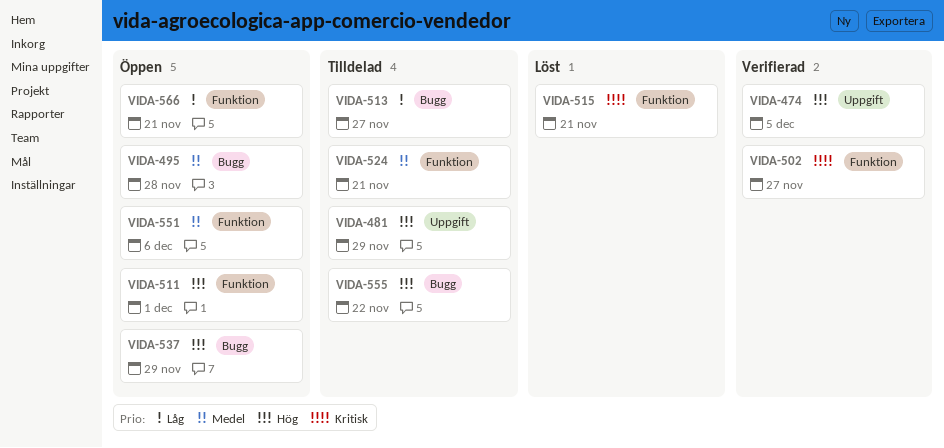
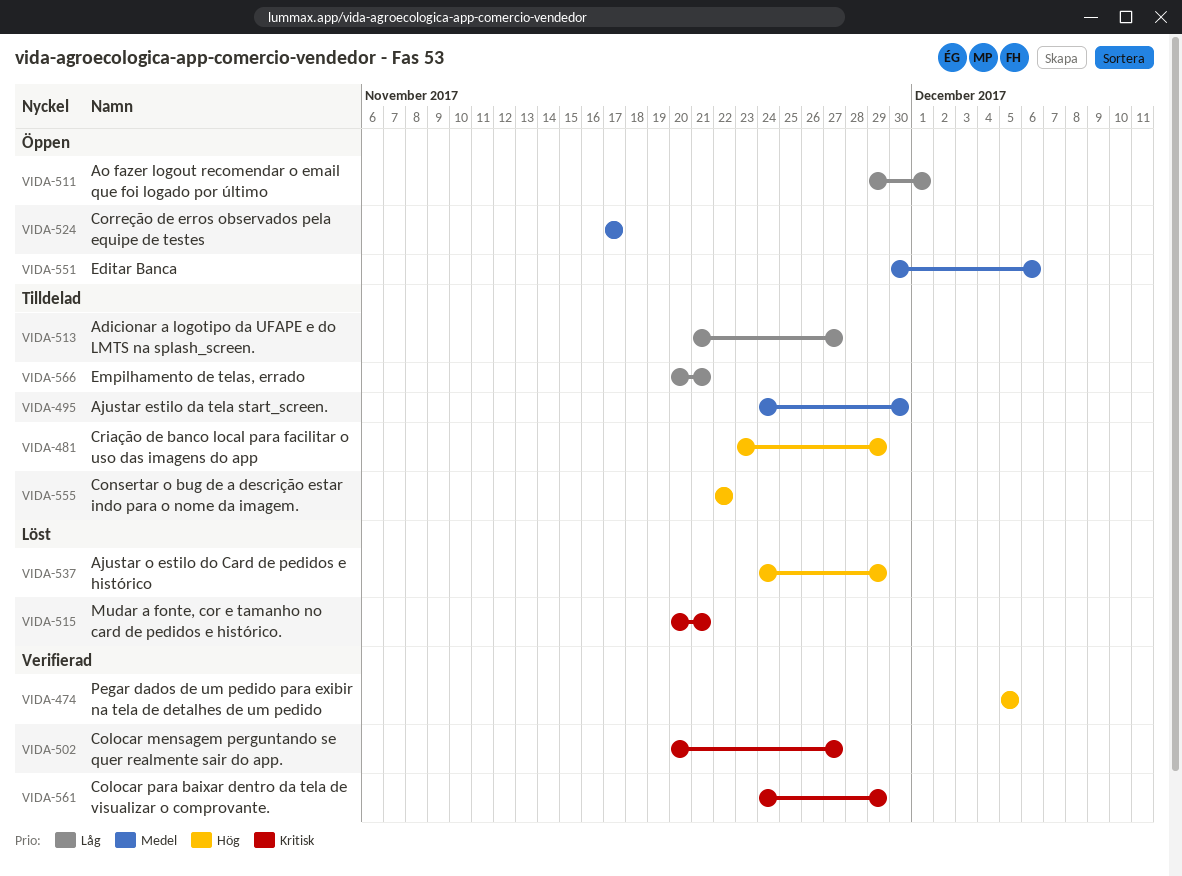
VIDA-495, status: Öppen -> Tilldelad
VIDA-495, due: Nov 28 -> Nov 30
VIDA-511, priority: Hög -> Låg
VIDA-524, status: Tilldelad -> Öppen
VIDA-524, due: Nov 21 -> Nov 17
VIDA-537, status: Öppen -> Löst
VIDA-561: none -> present
VIDA-566, status: Öppen -> Tilldelad

